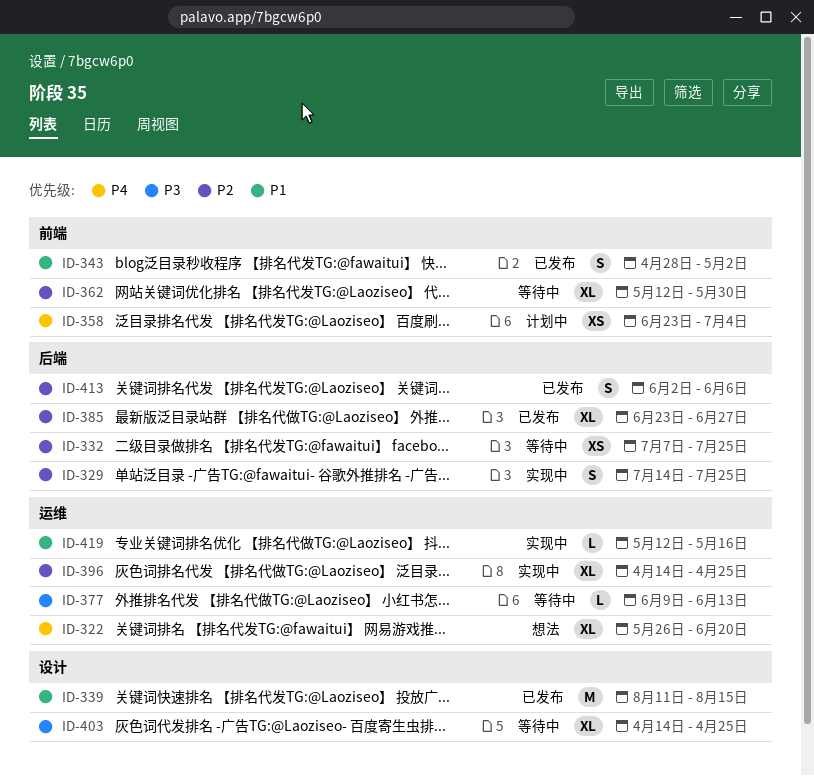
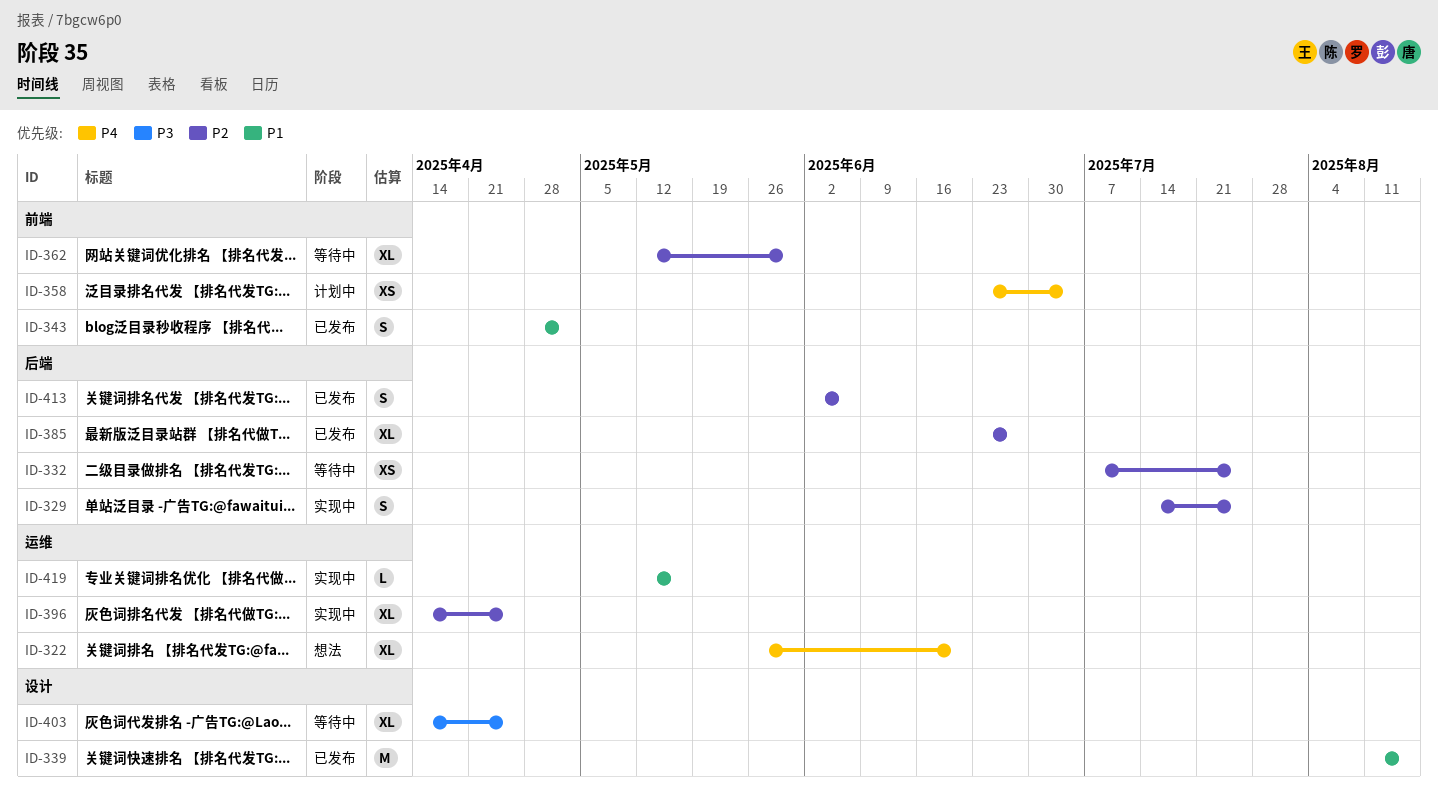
ID-377: present -> none

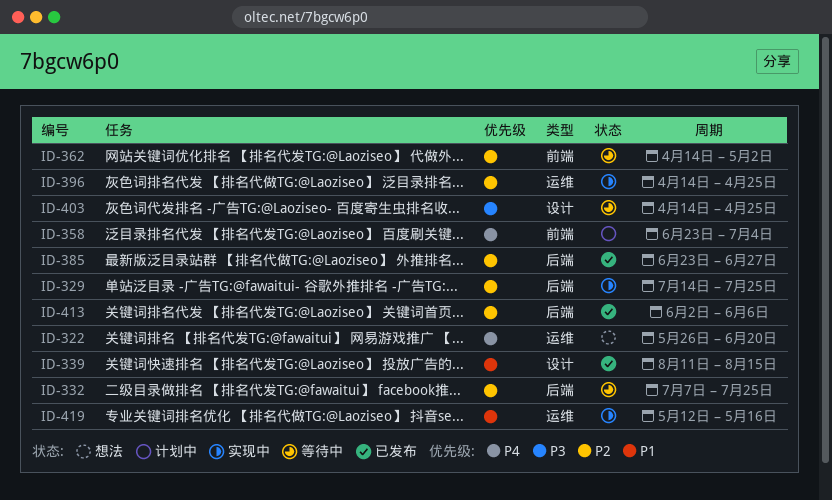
ID-343: present -> none
ID-362, start: May 12 -> Apr 14
ID-362, due: May 30 -> May 2

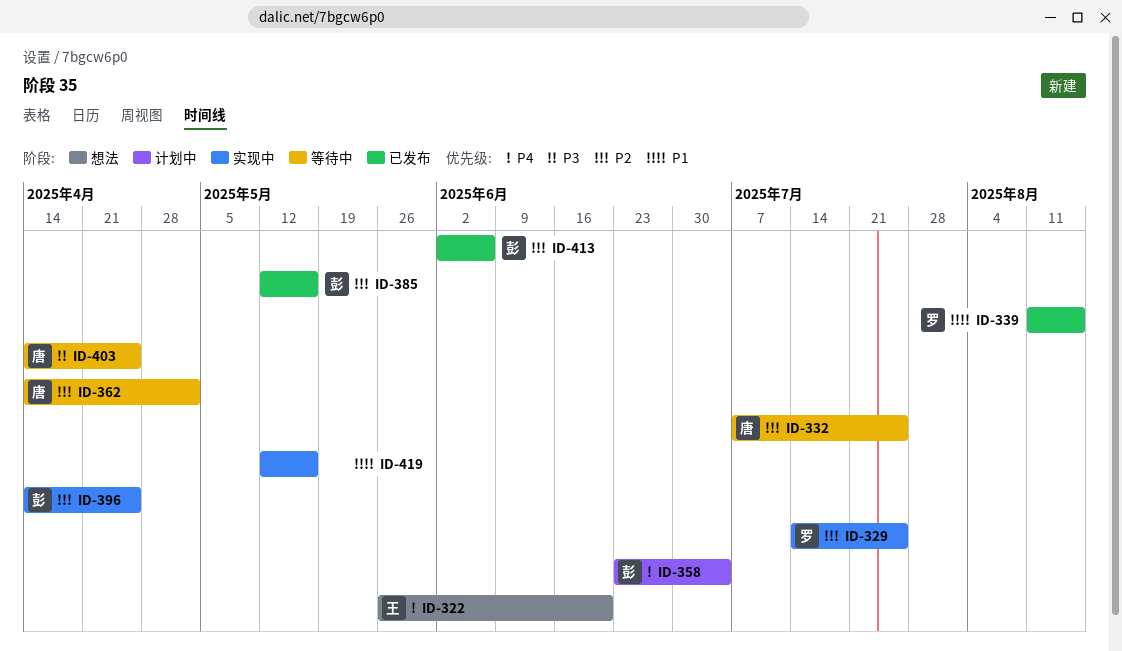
ID-385, start: Jun 23 -> May 12
ID-385, due: Jun 27 -> May 16

